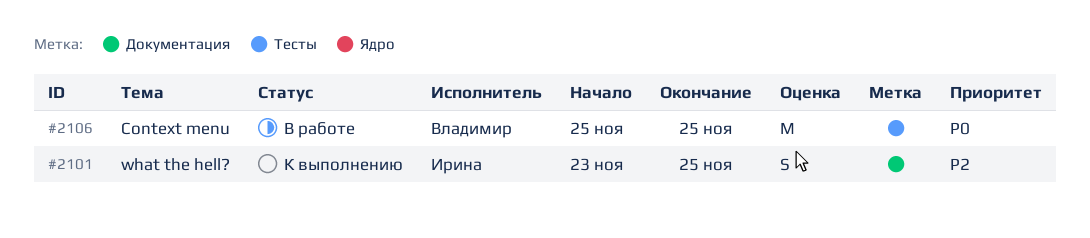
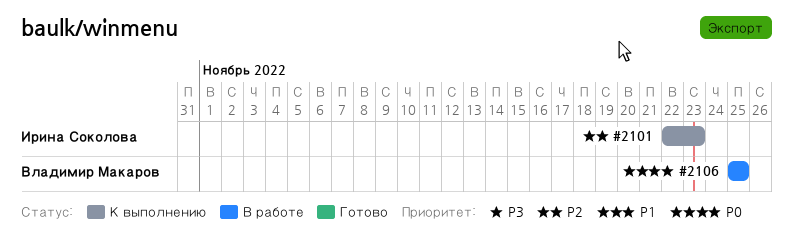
#2101, start: Nov 23 -> Nov 22
#2101, due: Nov 25 -> Nov 23

